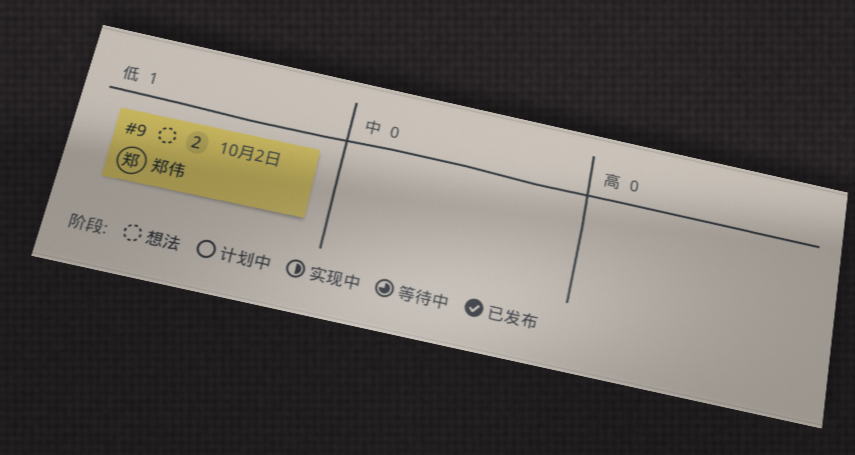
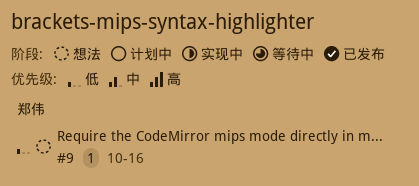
#9, estimate: 2 -> 1
#9, due: Oct 2 -> Oct 16

